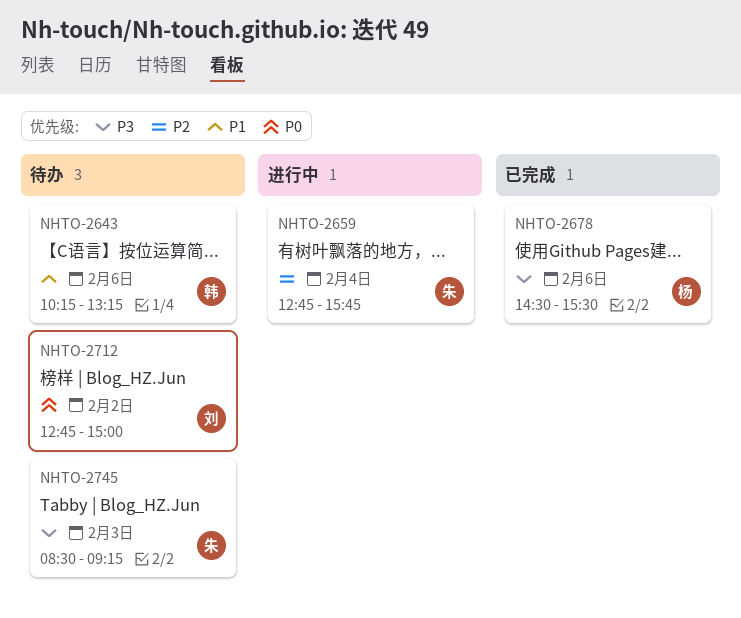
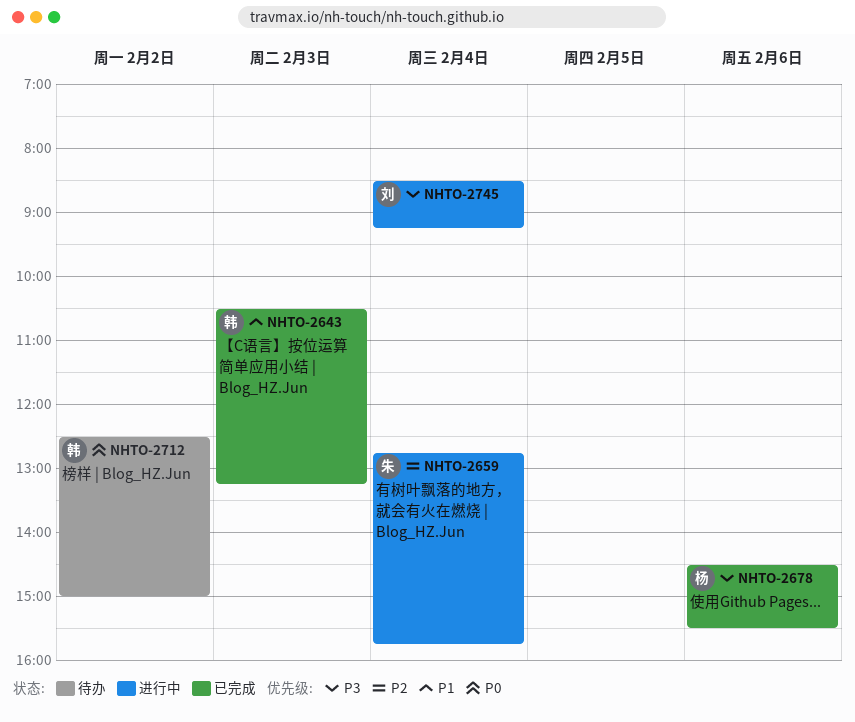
NHTO-2643, status: 待办 -> 已完成
NHTO-2643, day: Feb 6 -> Feb 3
NHTO-2643, begins: 10:15 -> 10:30
NHTO-2712, owner: 刘 -> 韩
NHTO-2712, begins: 12:45 -> 12:30
NHTO-2745, status: 待办 -> 进行中
NHTO-2745, owner: 朱 -> 刘
NHTO-2745, day: Feb 3 -> Feb 4

